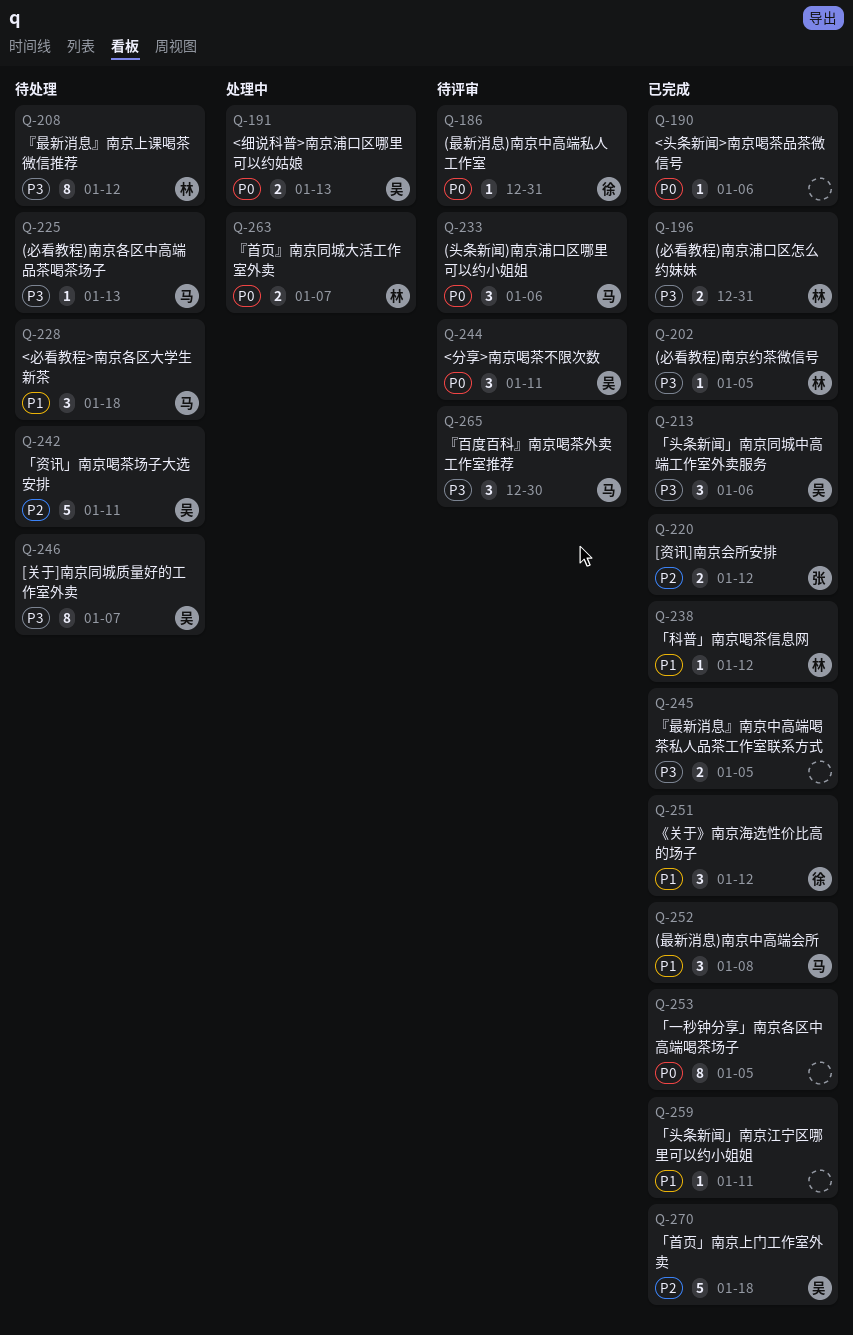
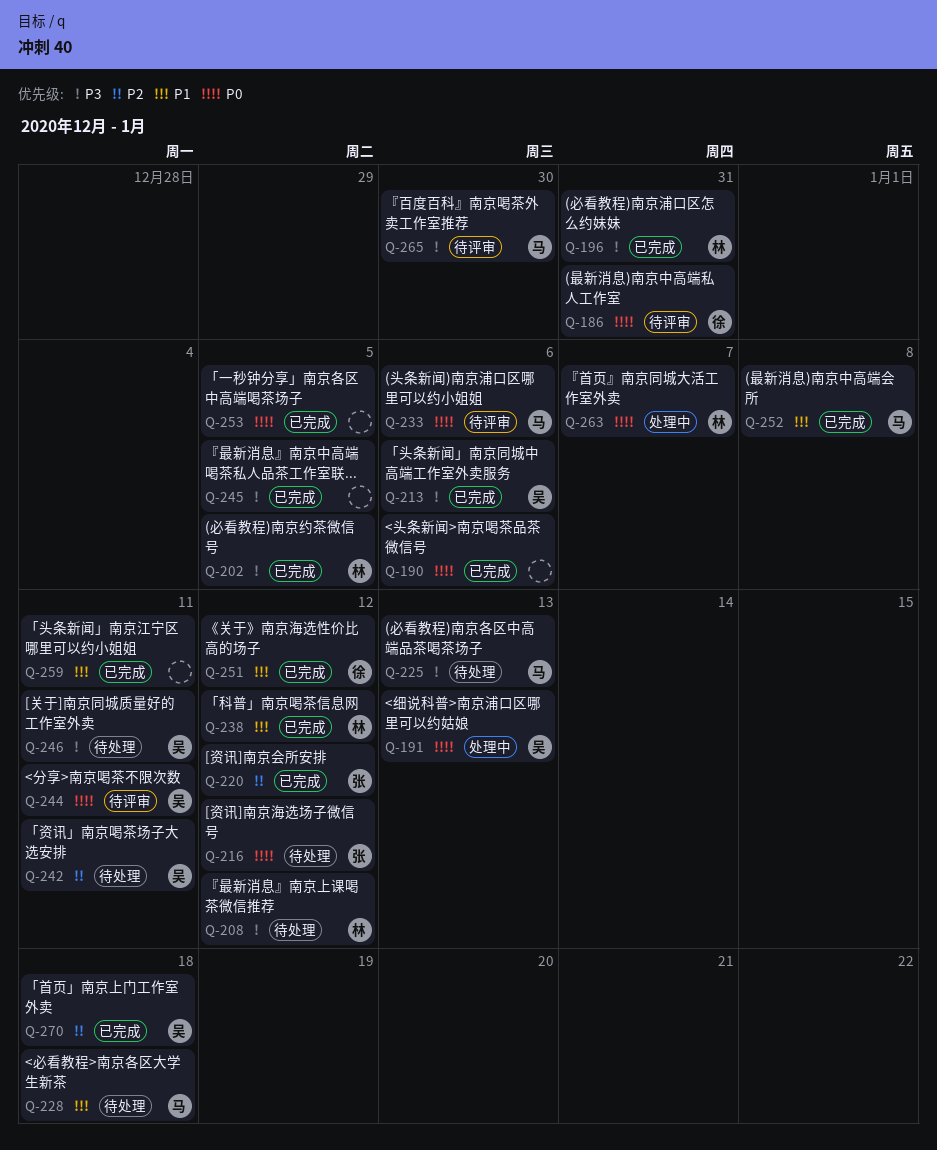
Q-216: none -> present
Q-246, due: Jan 7 -> Jan 11

